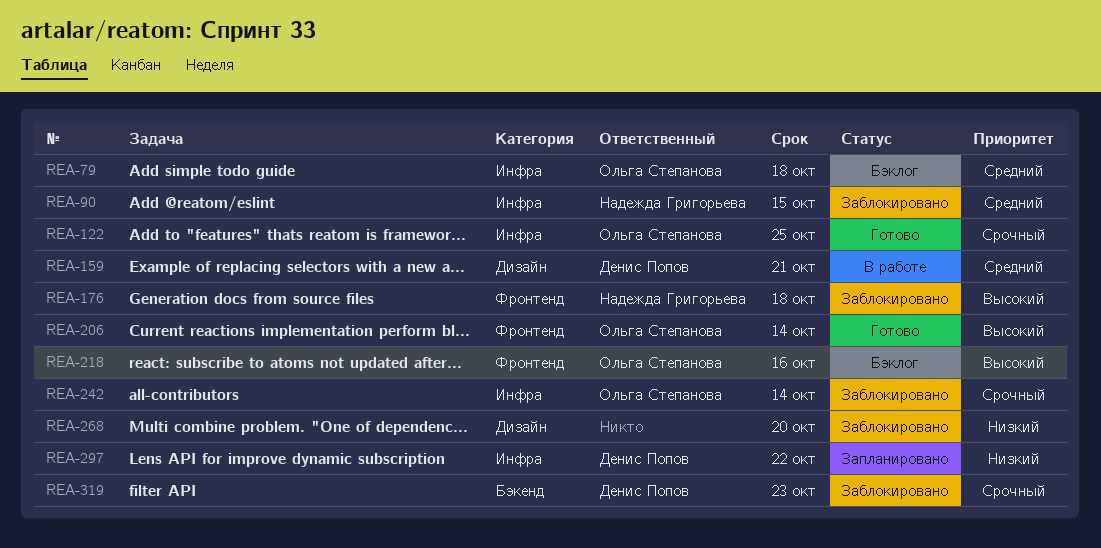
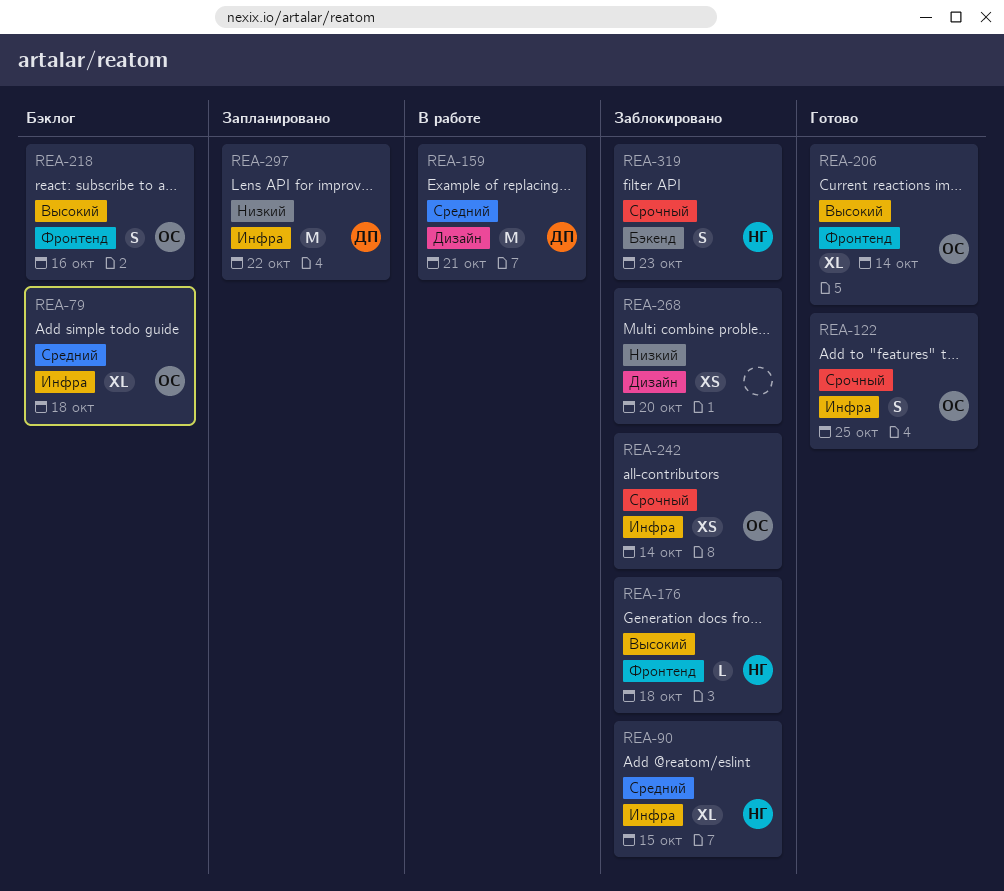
REA-319, owner: Денис Попов -> Надежда Григорьева

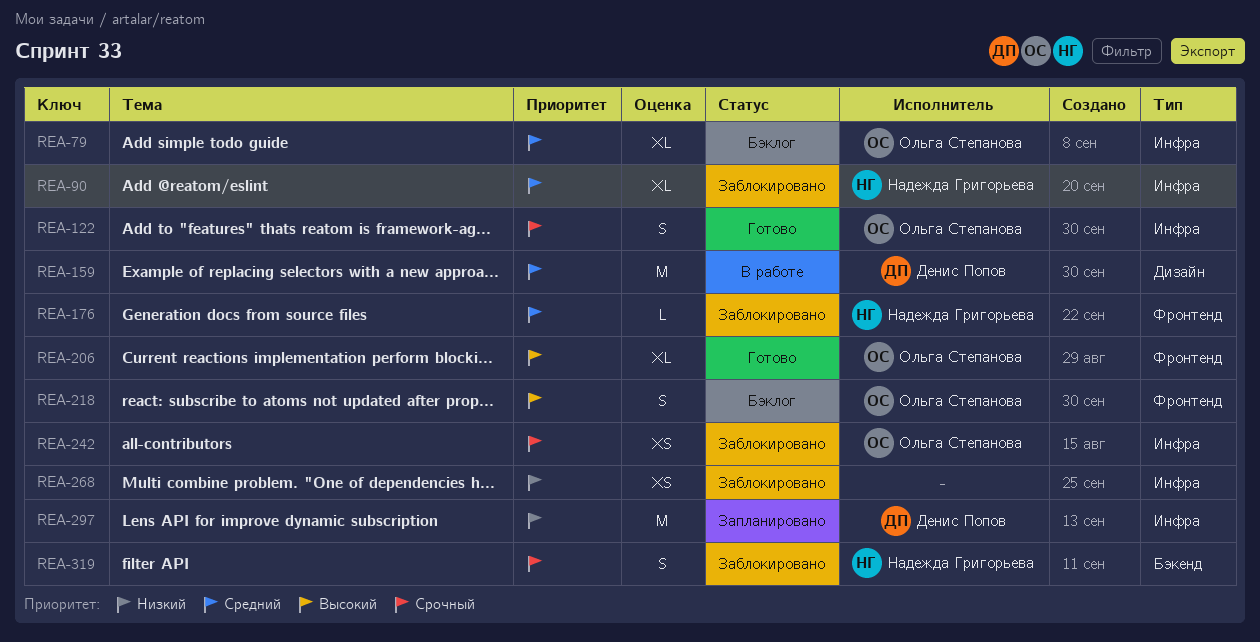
REA-176, priority: Высокий -> Средний
REA-268, label: Дизайн -> Инфра

